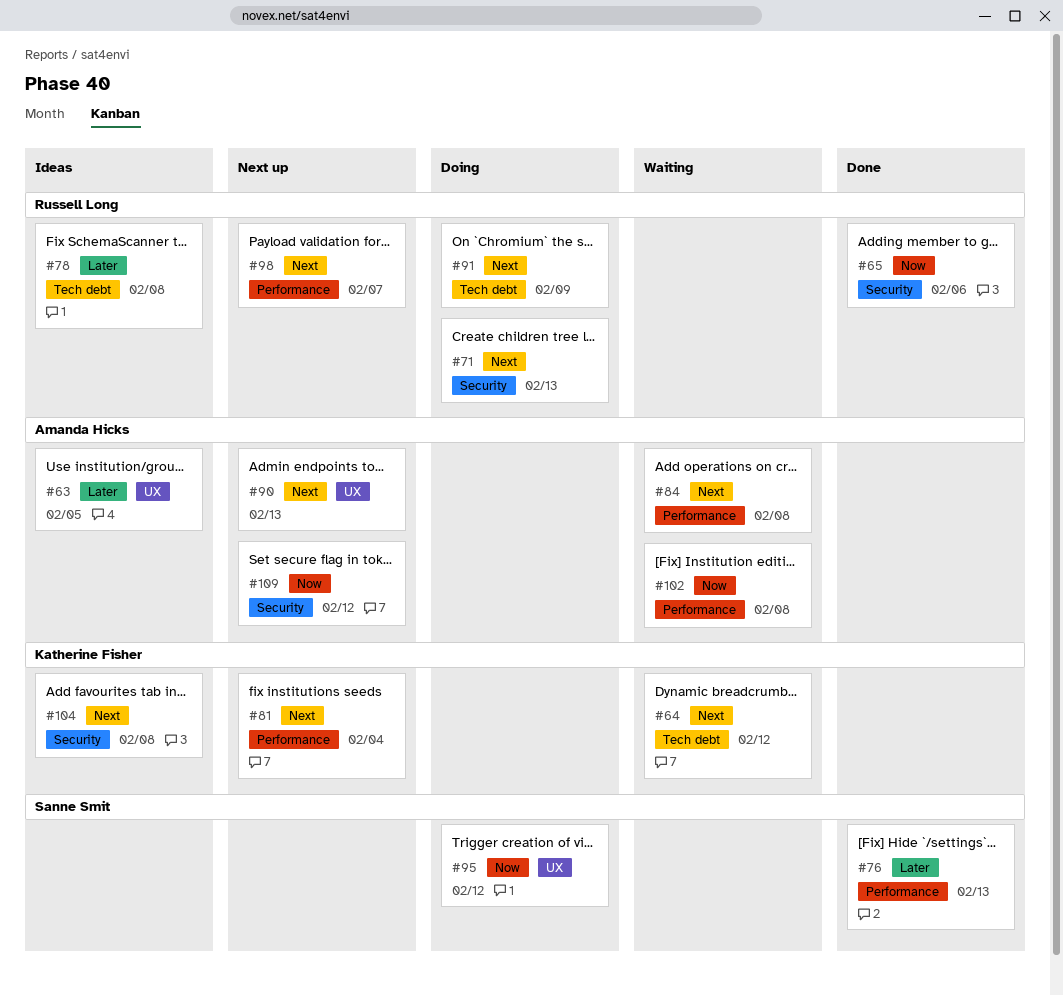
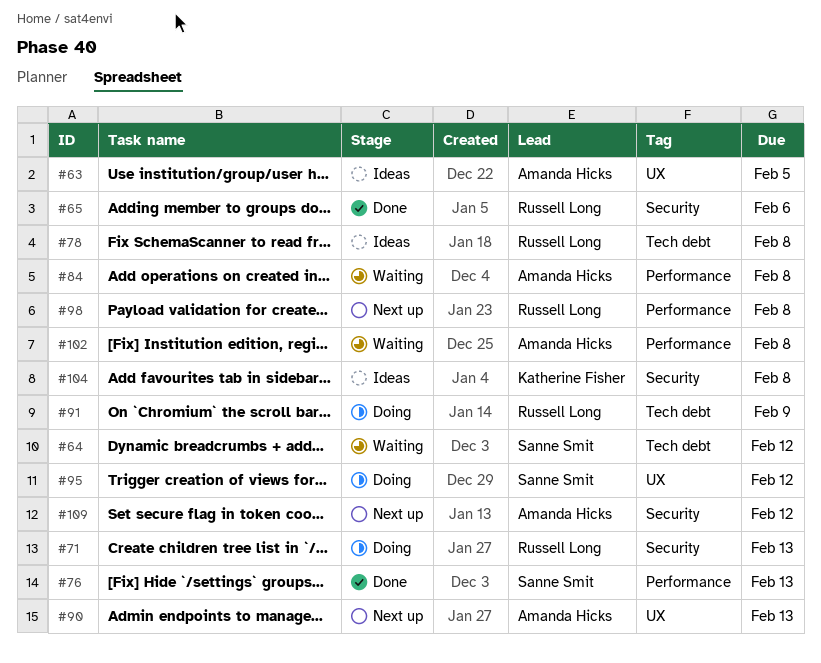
#64, owner: Katherine Fisher -> Sanne Smit
#81: present -> none
#98, due: Feb 7 -> Feb 8

